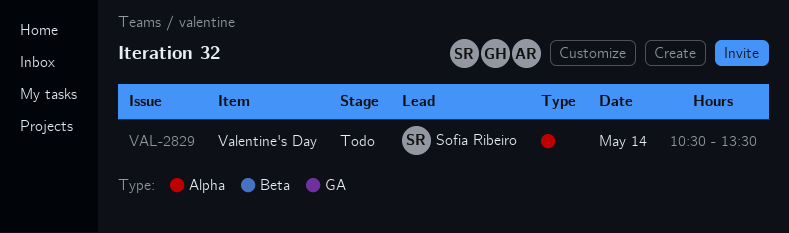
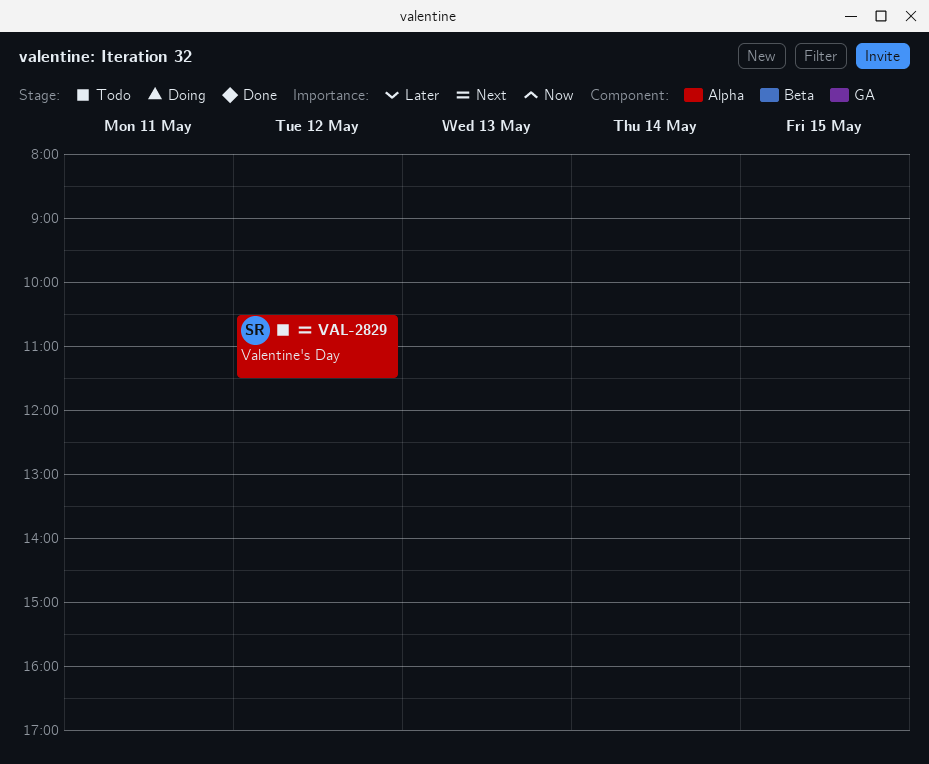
VAL-2829, day: May 14 -> May 12
VAL-2829, ends: 13:30 -> 11:30

